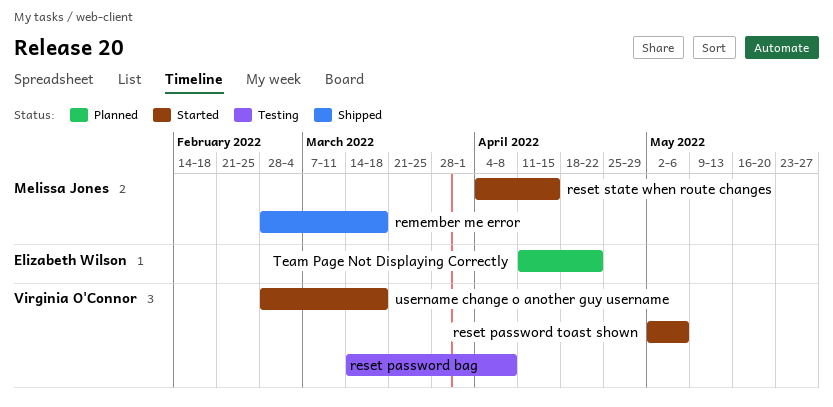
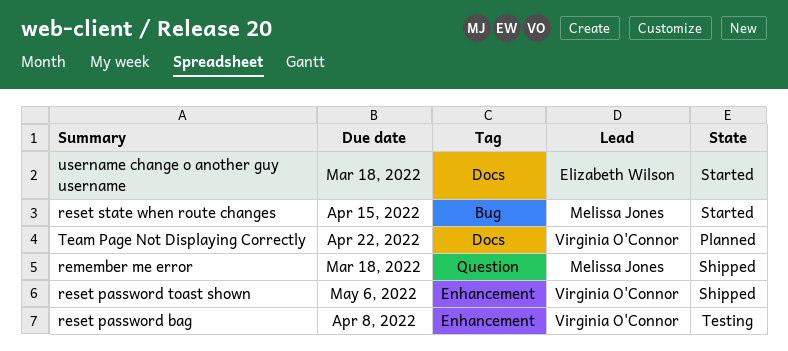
reset password toast shown, status: Started -> Shipped
Team Page Not Displaying Correctly, owner: Elizabeth Wilson -> Virginia O'Connor
username change o another guy username, owner: Virginia O'Connor -> Elizabeth Wilson

